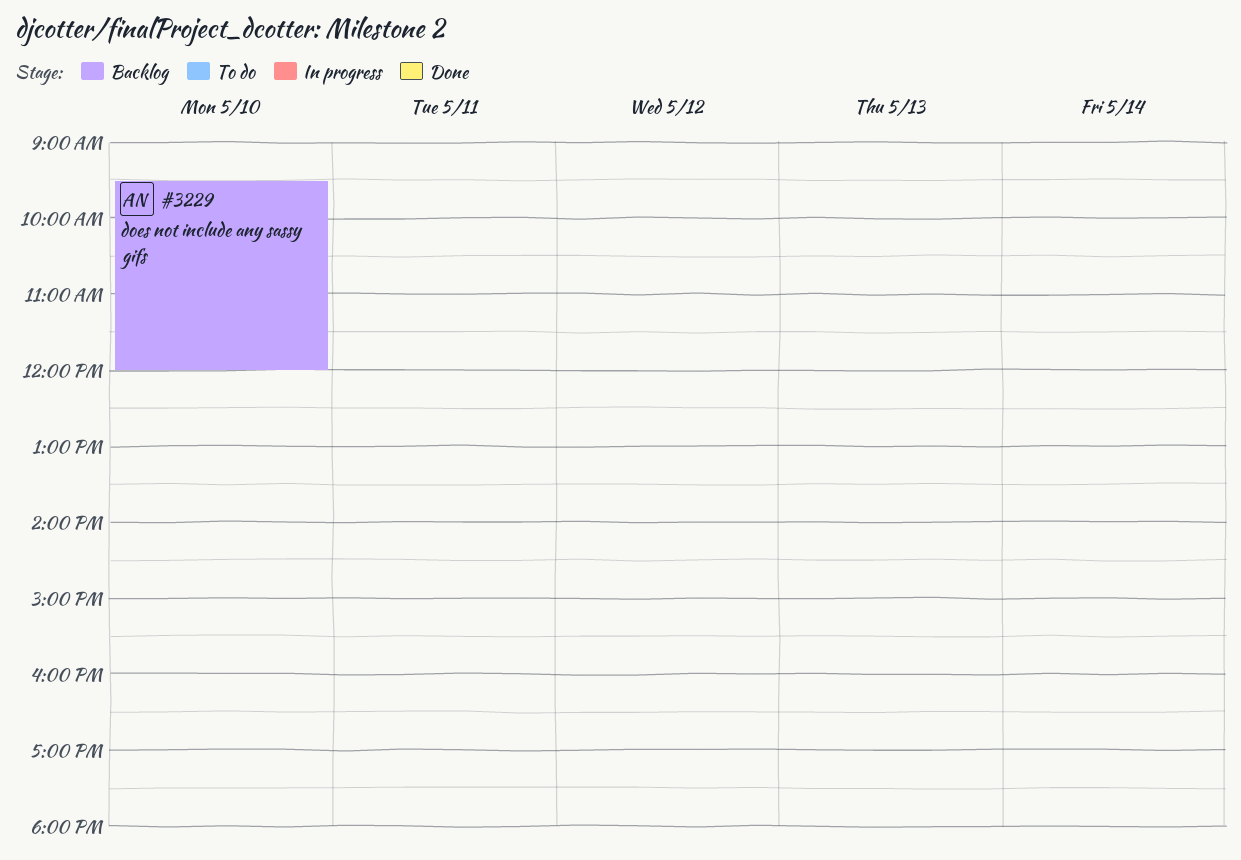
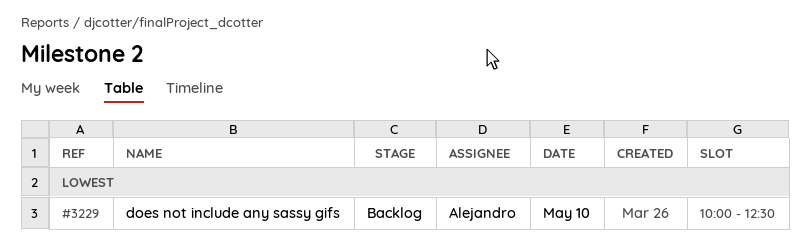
#3229, begins: 09:30 -> 10:00
#3229, ends: 12:00 -> 12:30

